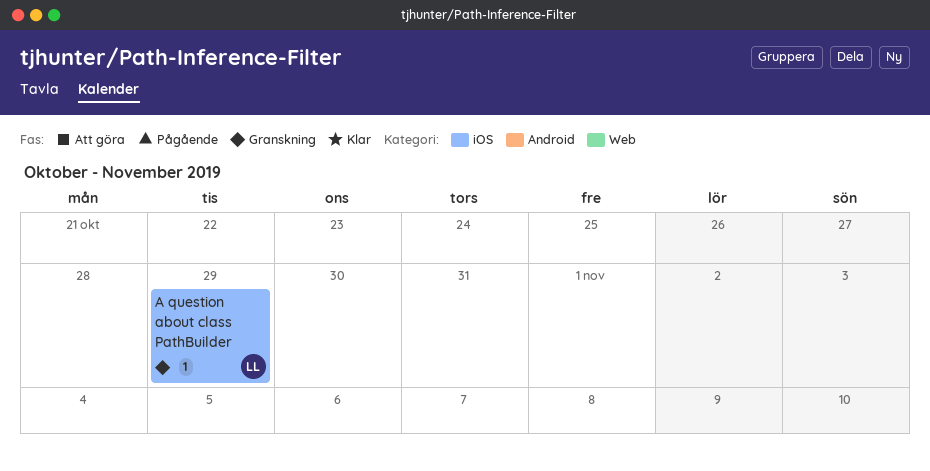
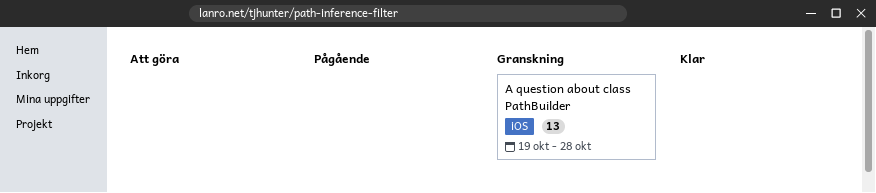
A question about class PathBuilder, estimate: 1 -> 13
A question about class PathBuilder, due: Oct 29 -> Oct 28

